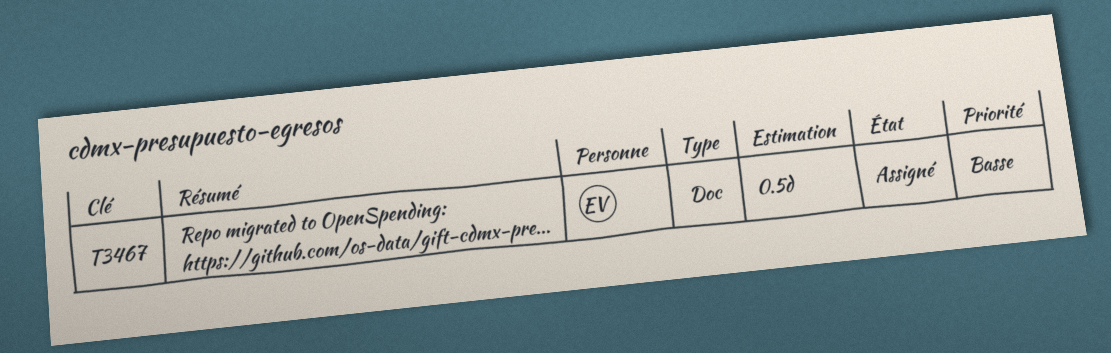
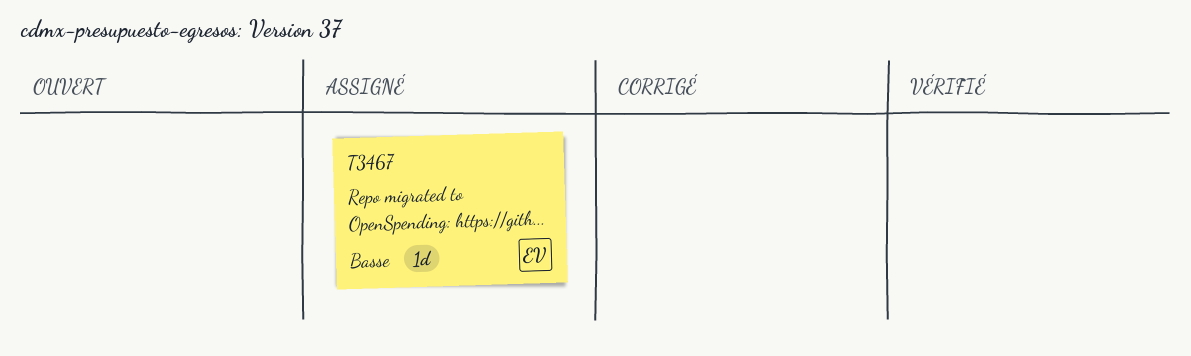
T3467, estimate: 0.5d -> 1d

